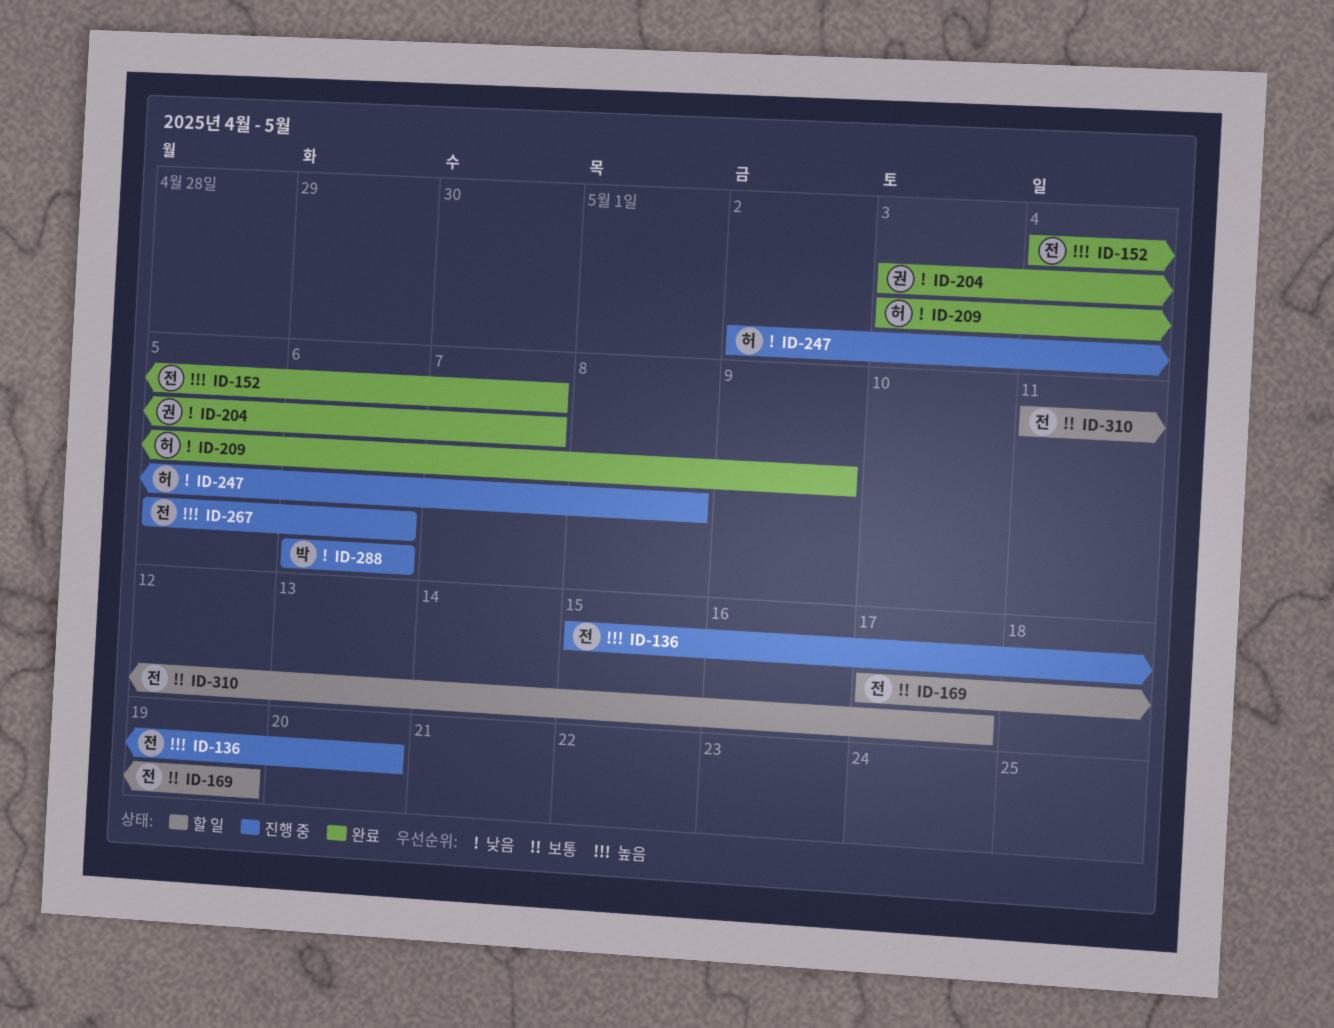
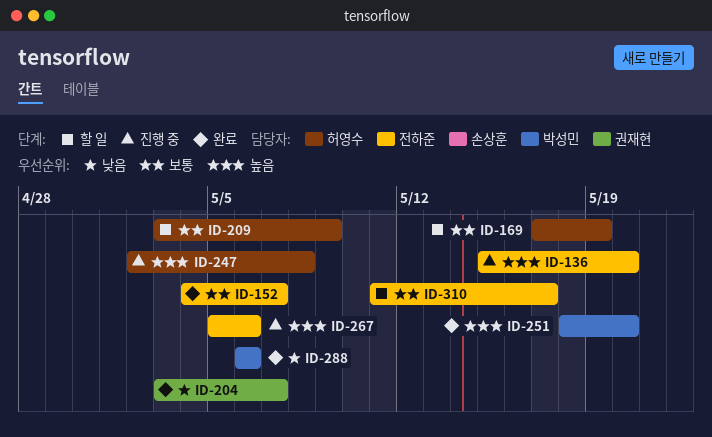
ID-152, priority: 높음 -> 보통
ID-169, owner: 전하준 -> 허영수
ID-209, status: 완료 -> 할 일
ID-209, priority: 낮음 -> 보통
ID-247, priority: 낮음 -> 높음
ID-251: none -> present
ID-288, status: 진행 중 -> 완료

